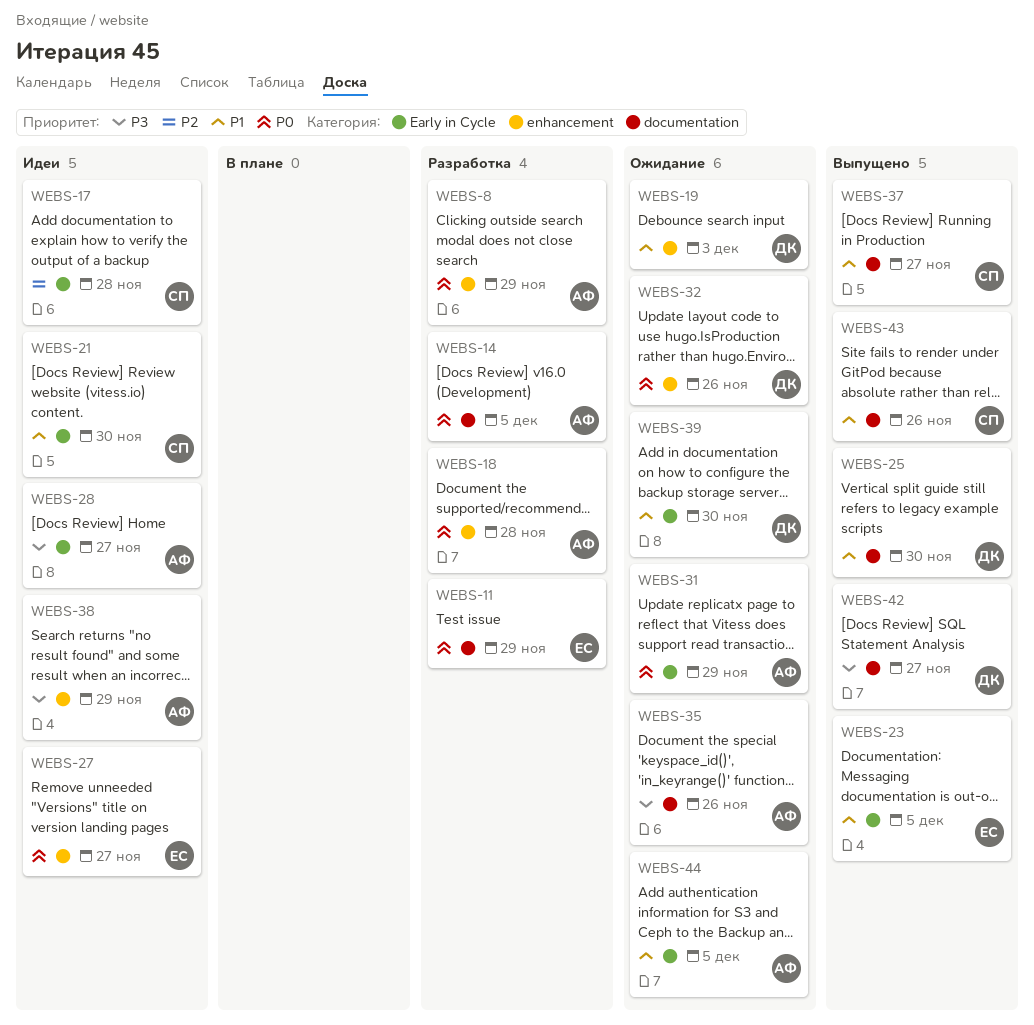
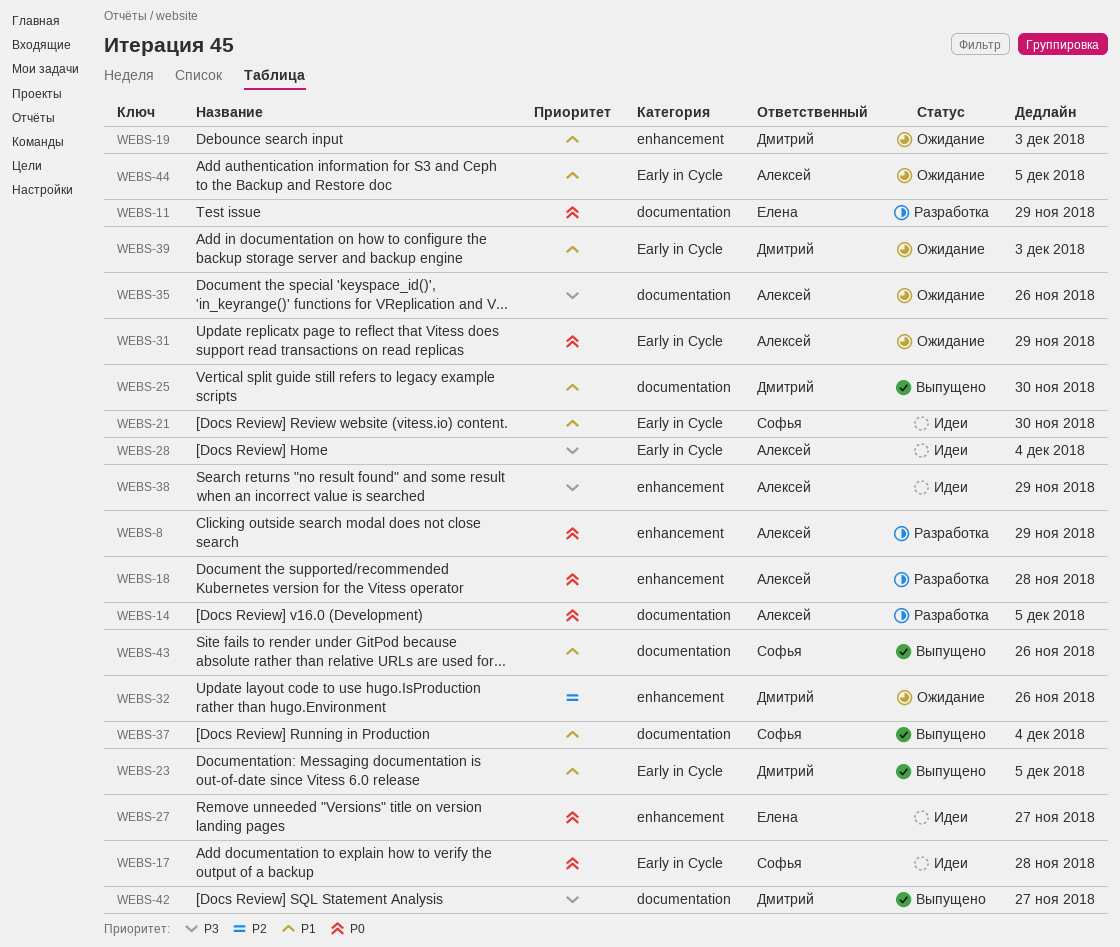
WEBS-17, priority: P2 -> P0
WEBS-23, owner: Елена -> Дмитрий
WEBS-28, due: Nov 27 -> Dec 4
WEBS-32, priority: P0 -> P2
WEBS-37, due: Nov 27 -> Dec 4
WEBS-39, due: Nov 30 -> Dec 3

